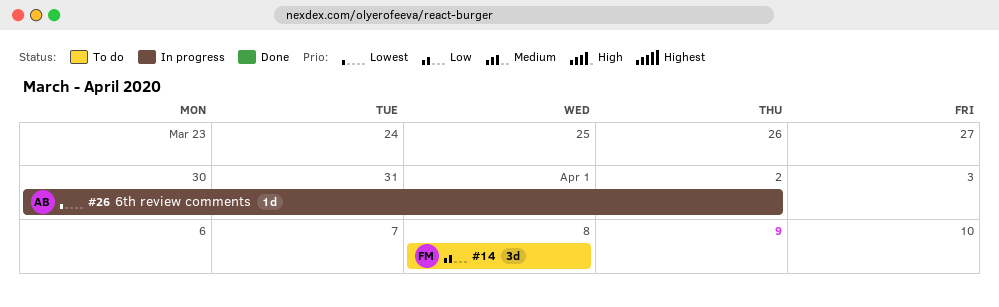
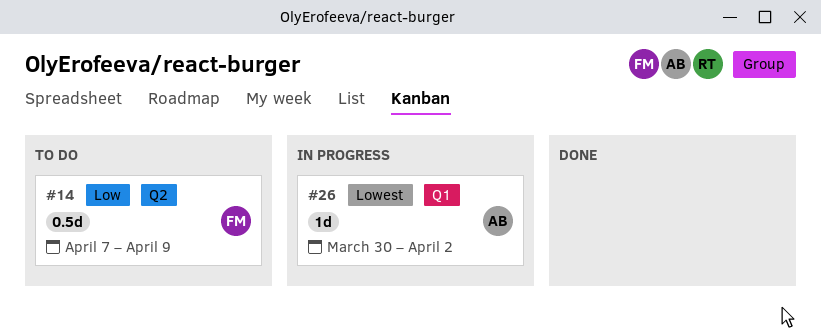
#14, estimate: 3d -> 0.5d
#14, start: Apr 8 -> Apr 7
#14, due: Apr 8 -> Apr 9

